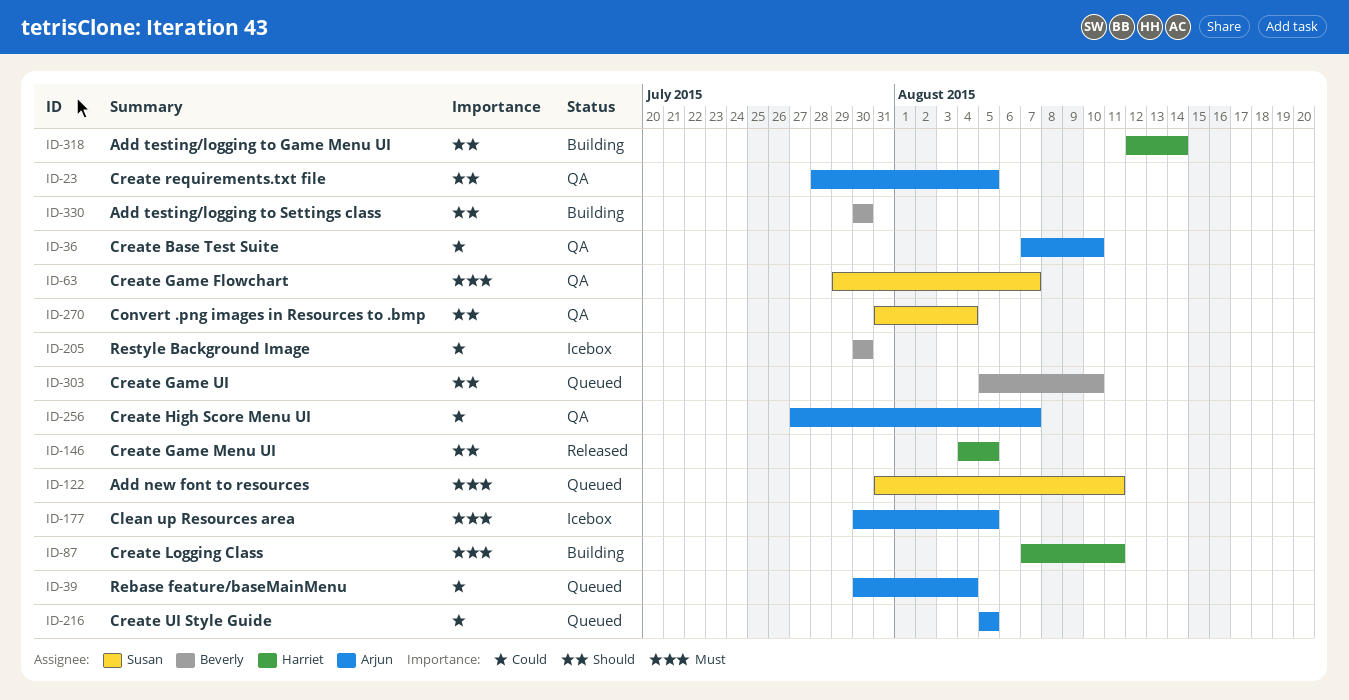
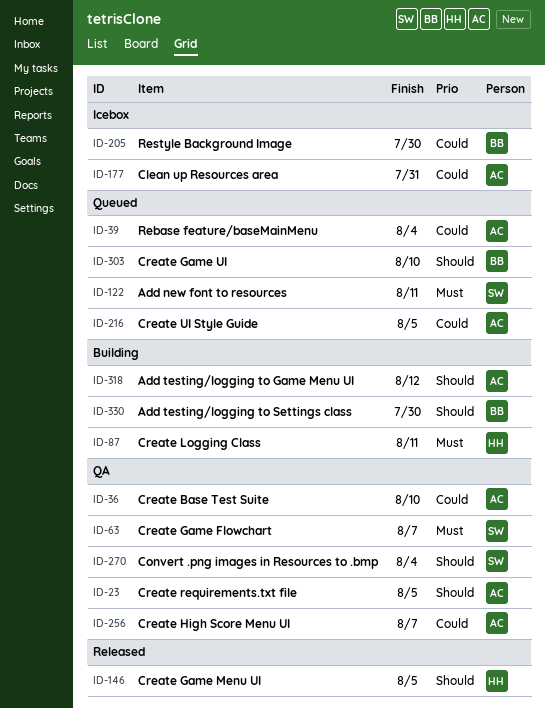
ID-177, priority: Must -> Could
ID-177, due: Aug 5 -> Jul 31
ID-318, owner: Harriet -> Arjun
ID-318, due: Aug 14 -> Aug 12

